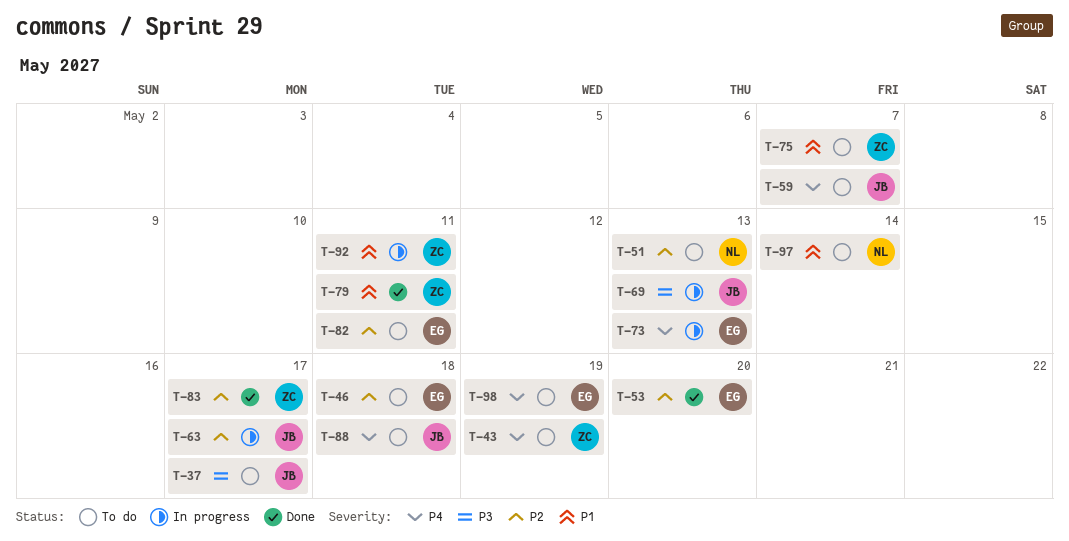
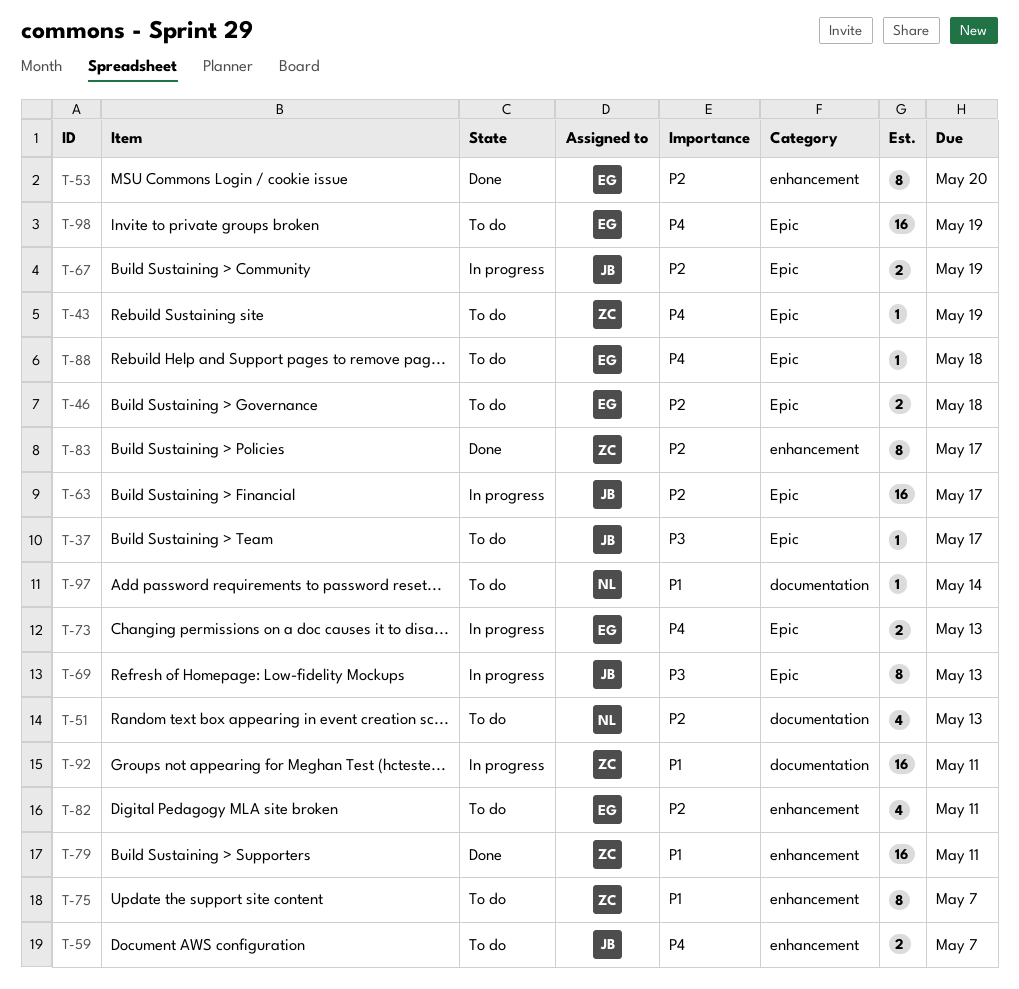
T-67: none -> present
T-88, owner: JB -> EG

